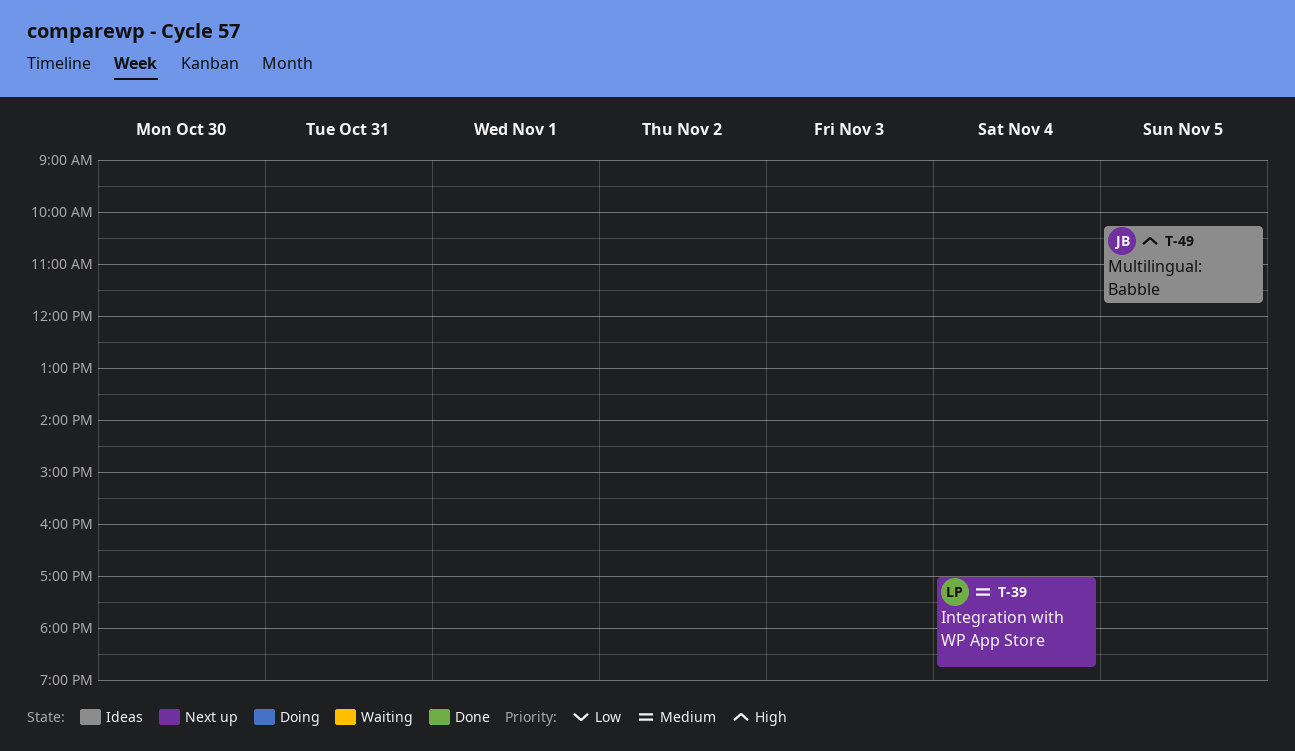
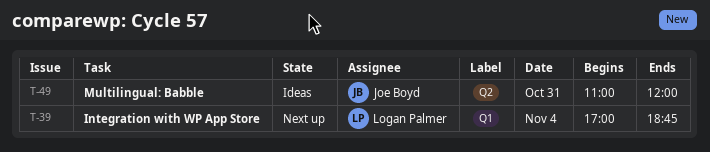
T-49, day: Nov 5 -> Oct 31
T-49, begins: 10:15 -> 11:00
T-49, ends: 11:45 -> 12:00

